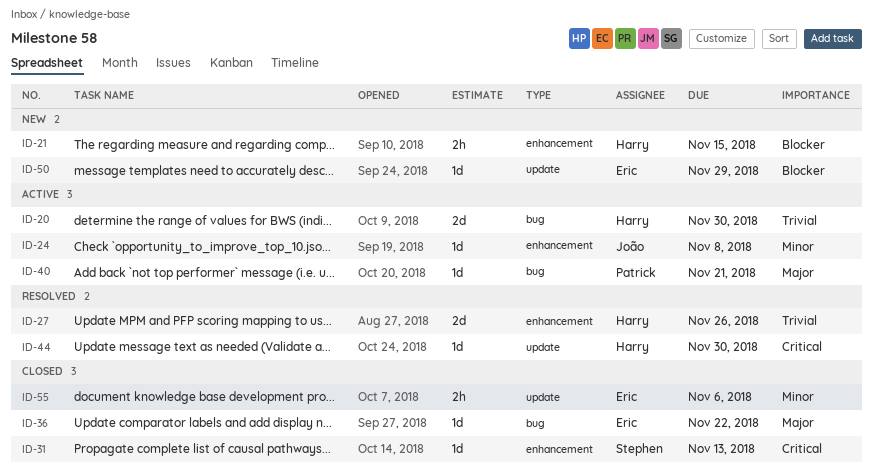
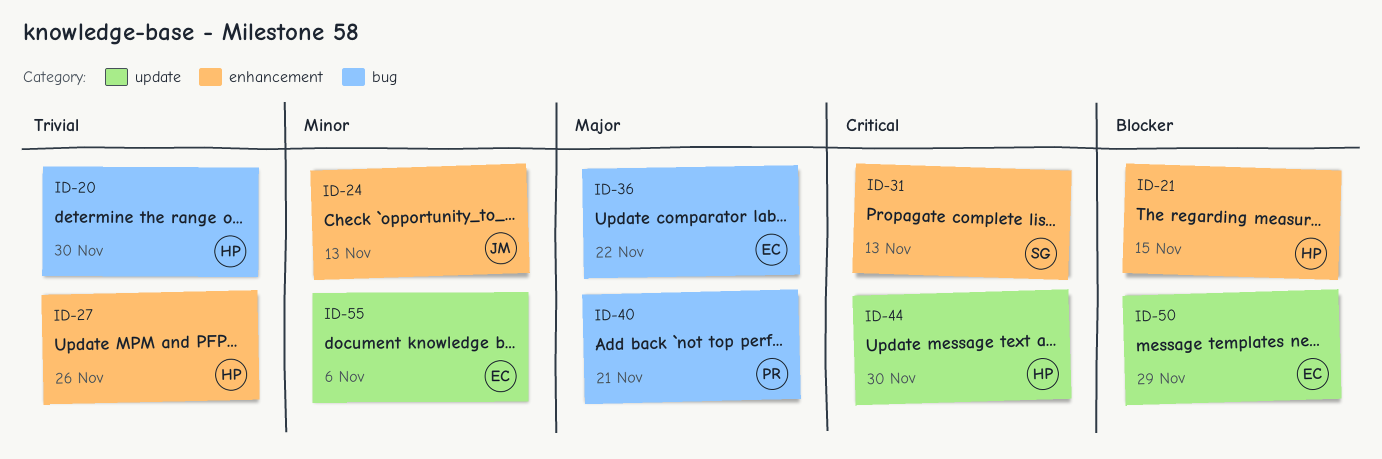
ID-24, due: Nov 8 -> Nov 13

